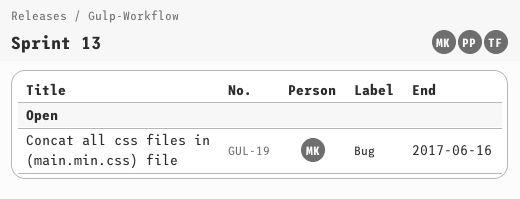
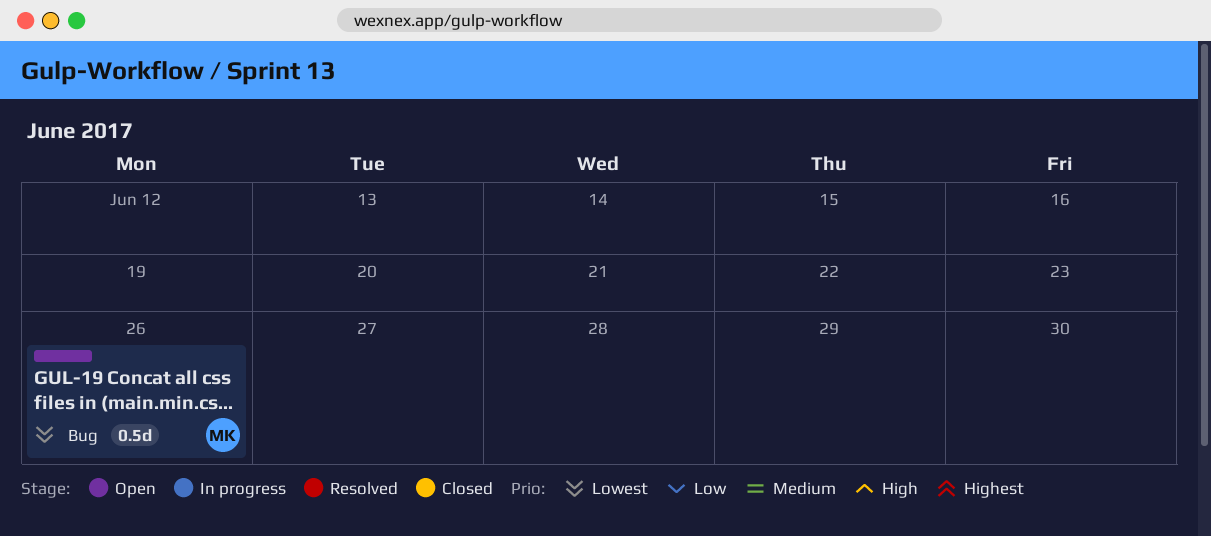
GUL-19, due: Jun 16 -> Jun 26

